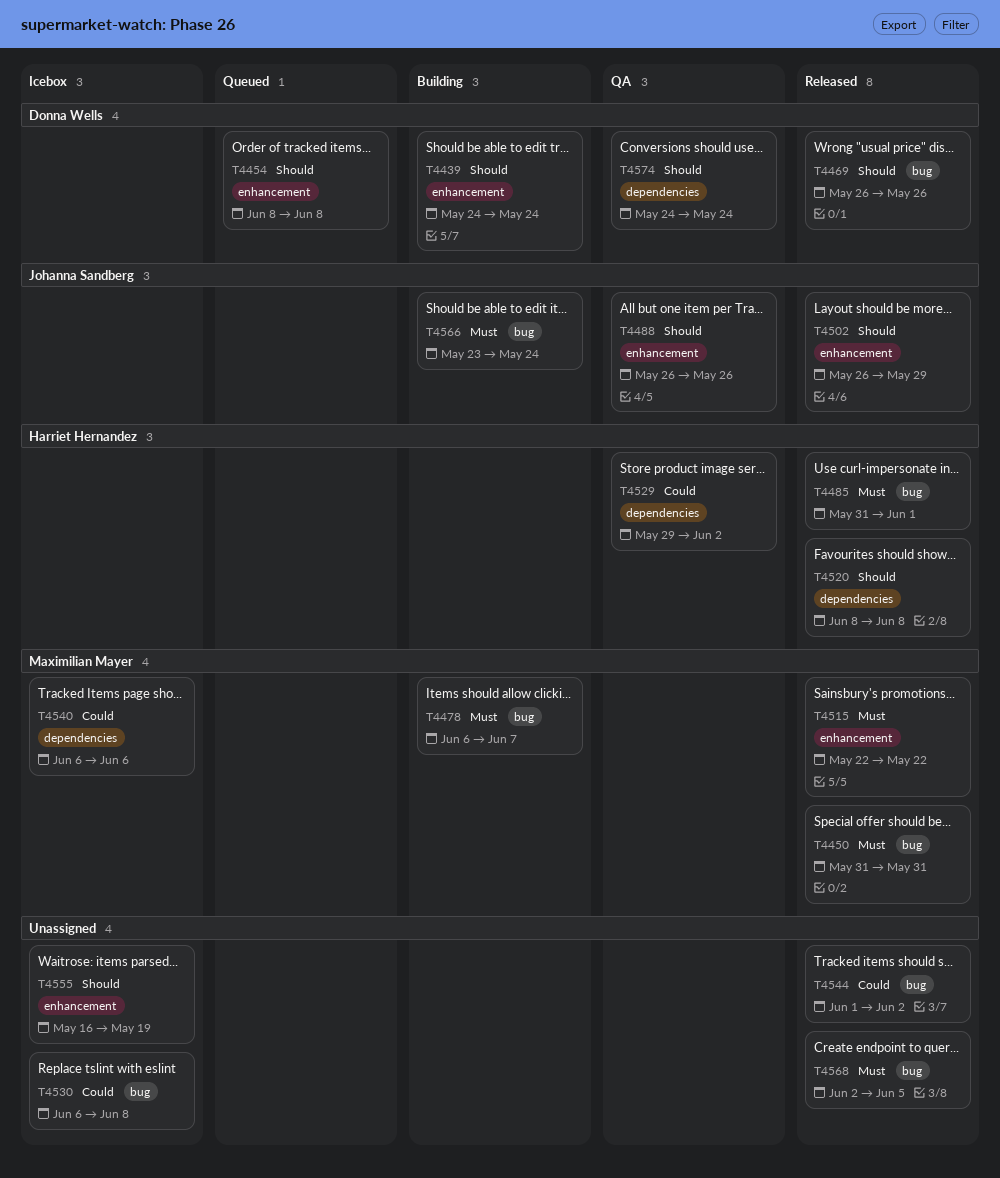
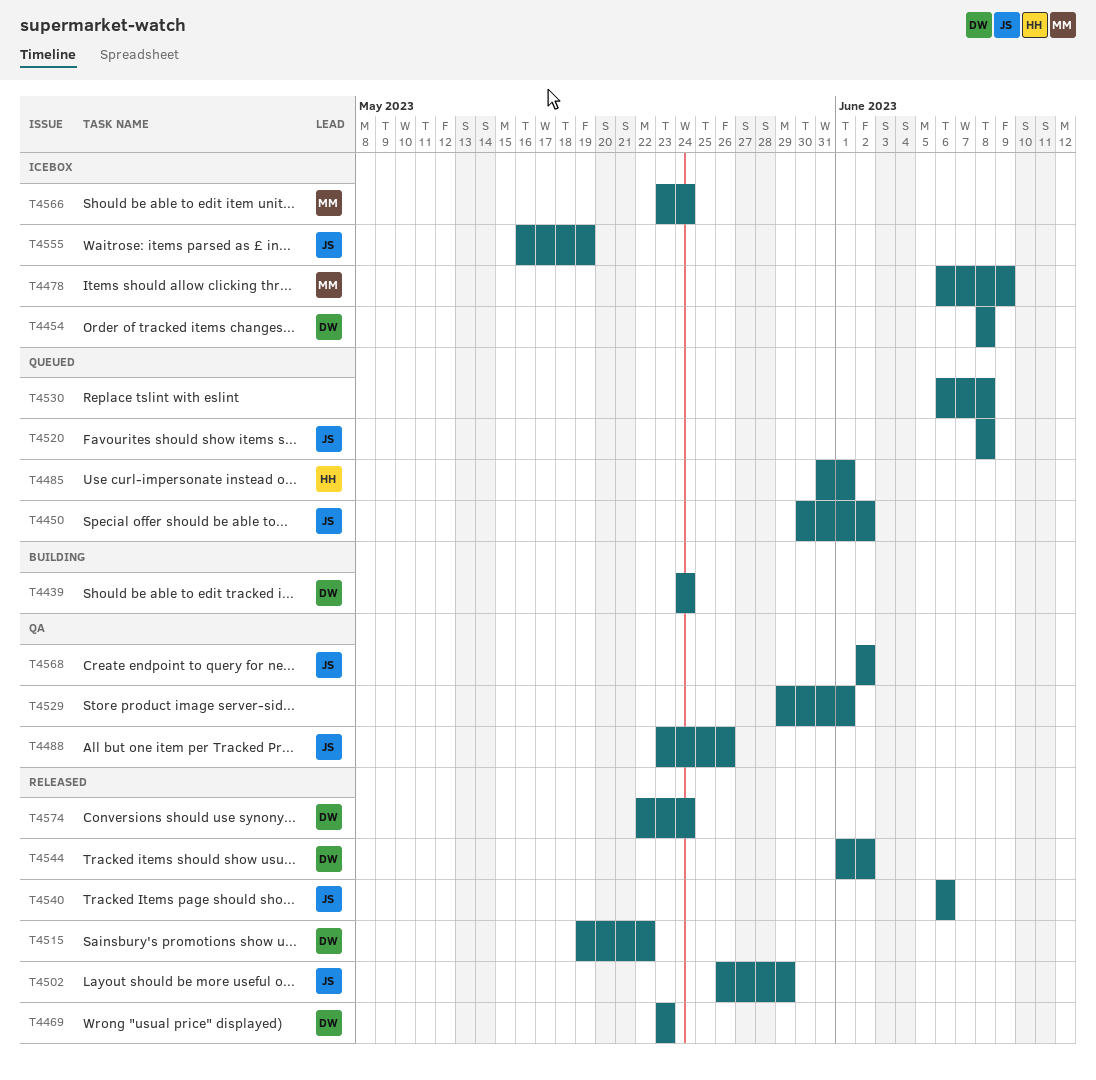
T4450, status: Released -> Queued
T4450, owner: Maximilian Mayer -> Johanna Sandberg
T4450, start: May 31 -> May 30
T4450, due: May 31 -> Jun 2
T4454, status: Queued -> Icebox
T4469, start: May 26 -> May 23
T4469, due: May 26 -> May 23
T4478, status: Building -> Icebox
T4478, due: Jun 7 -> Jun 9
T4485, status: Released -> Queued
T4488, start: May 26 -> May 23
T4515, owner: Maximilian Mayer -> Donna Wells
T4515, start: May 22 -> May 19
T4520, status: Released -> Queued
T4520, owner: Harriet Hernandez -> Johanna Sandberg
T4529, owner: Harriet Hernandez -> none
T4529, due: Jun 2 -> Jun 1
T4530, status: Icebox -> Queued
T4540, status: Icebox -> Released
T4540, owner: Maximilian Mayer -> Johanna Sandberg
T4544, owner: none -> Donna Wells
T4555, owner: none -> Johanna Sandberg
T4566, status: Building -> Icebox
T4566, owner: Johanna Sandberg -> Maximilian Mayer
T4568, status: Released -> QA
T4568, owner: none -> Johanna Sandberg
T4568, due: Jun 5 -> Jun 2
T4574, status: QA -> Released
T4574, start: May 24 -> May 22

